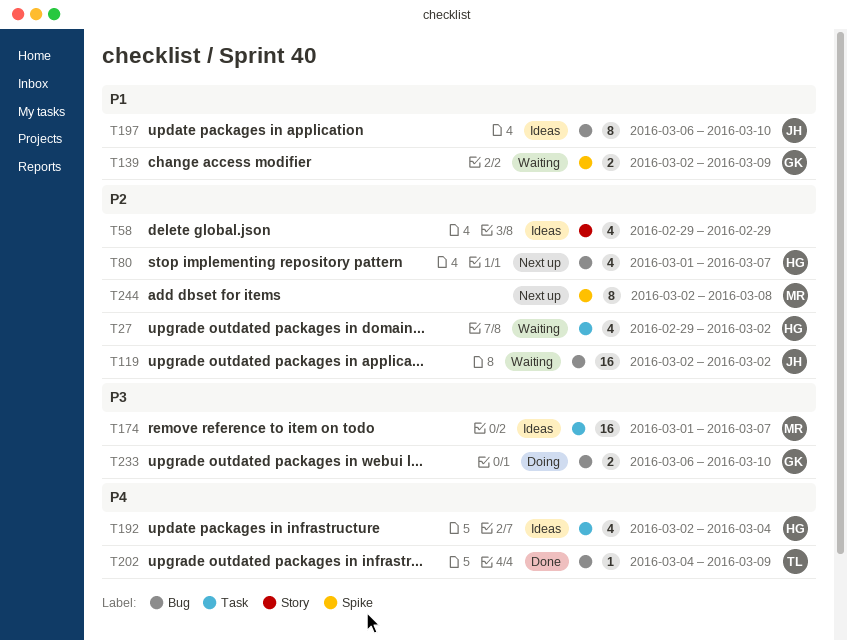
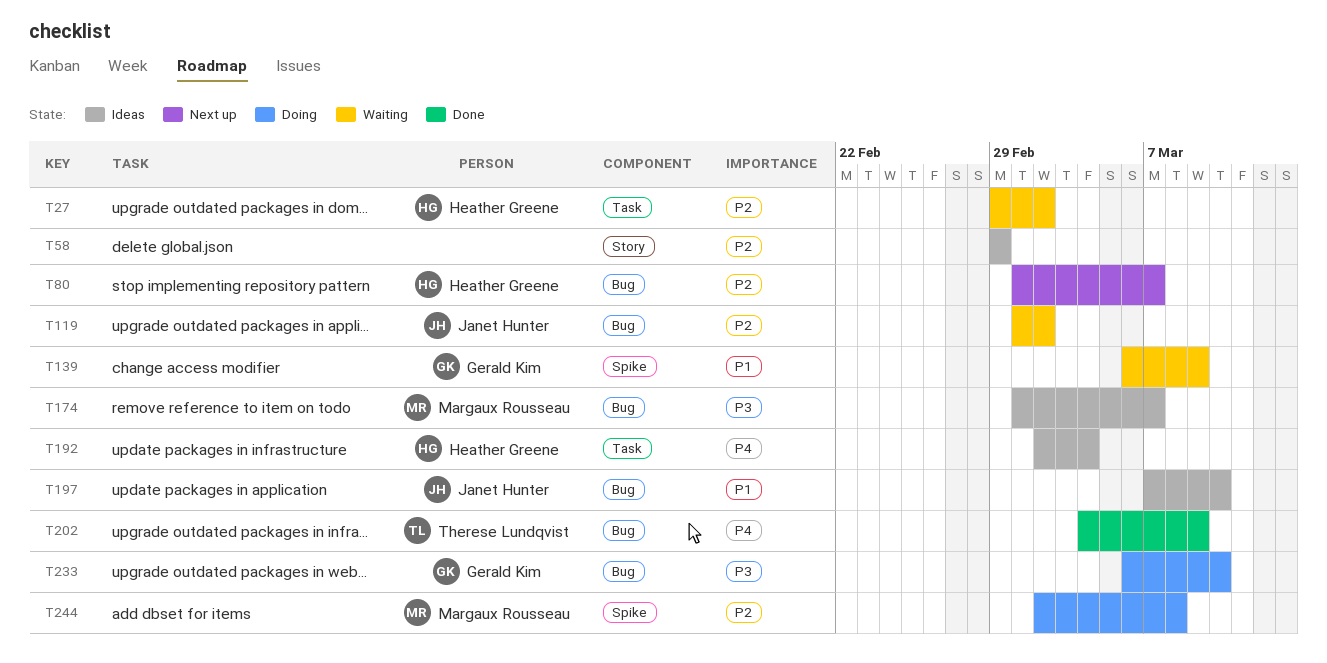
T119, start: Mar 2 -> Mar 1
T139, start: Mar 2 -> Mar 6
T174, label: Task -> Bug
T197, start: Mar 6 -> Mar 7
T244, status: Next up -> Doing

